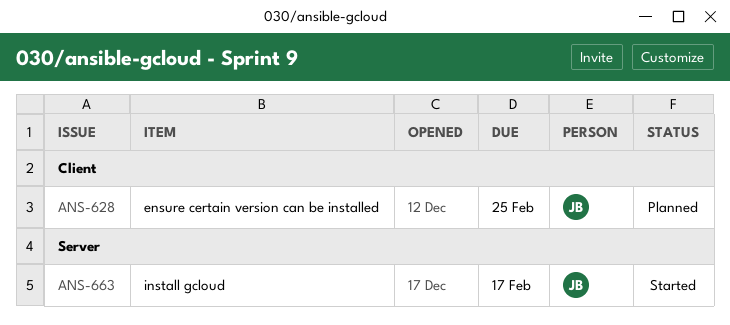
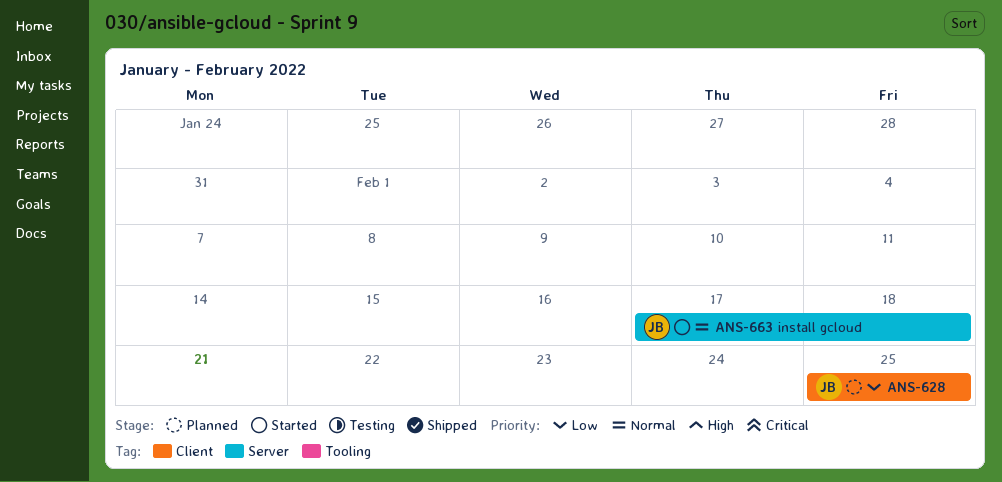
ANS-663, due: Feb 17 -> Feb 18

